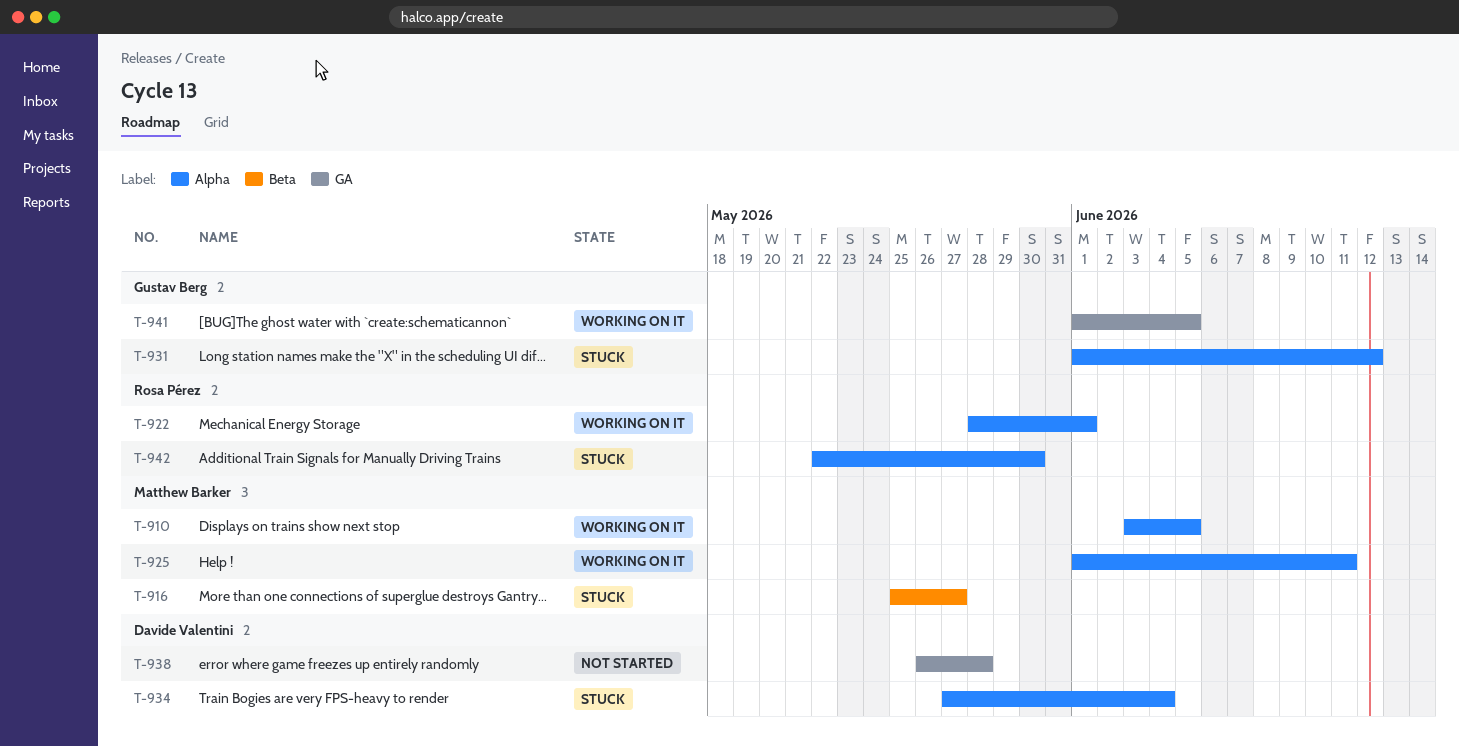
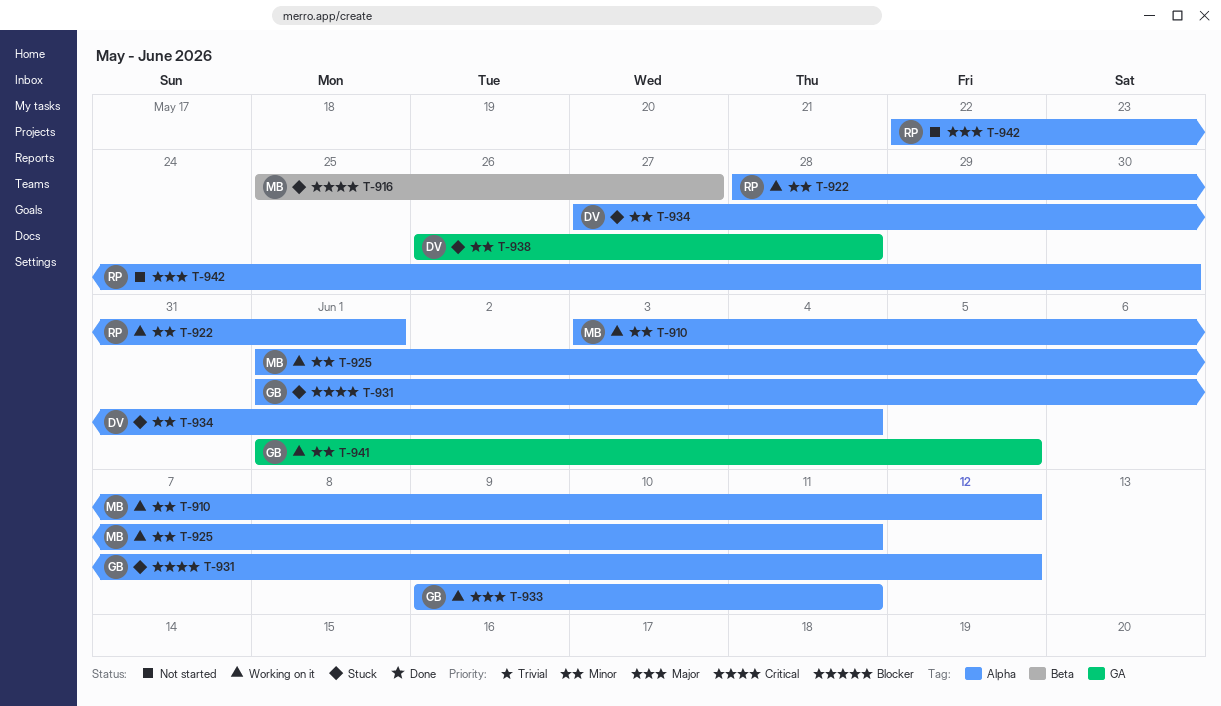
T-910, due: Jun 5 -> Jun 12
T-933: none -> present
T-938, status: Not started -> Stuck
T-942, status: Stuck -> Not started

